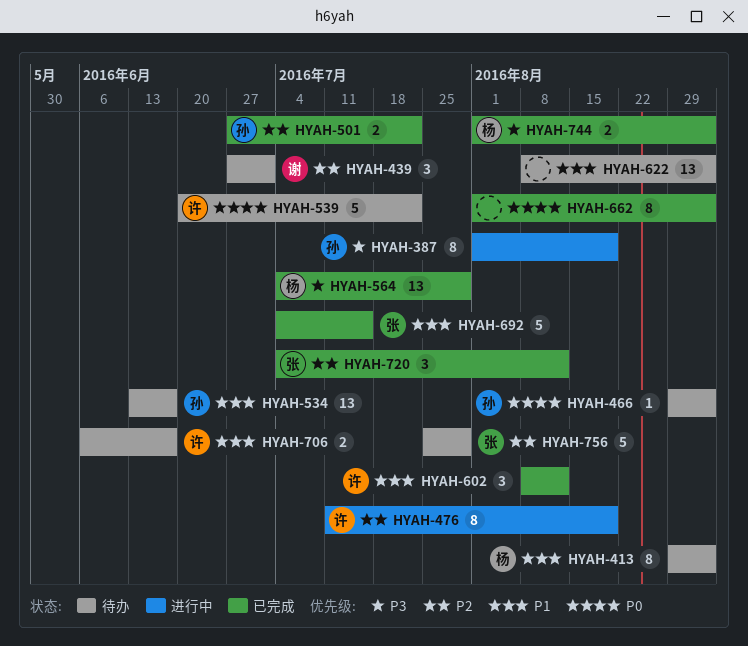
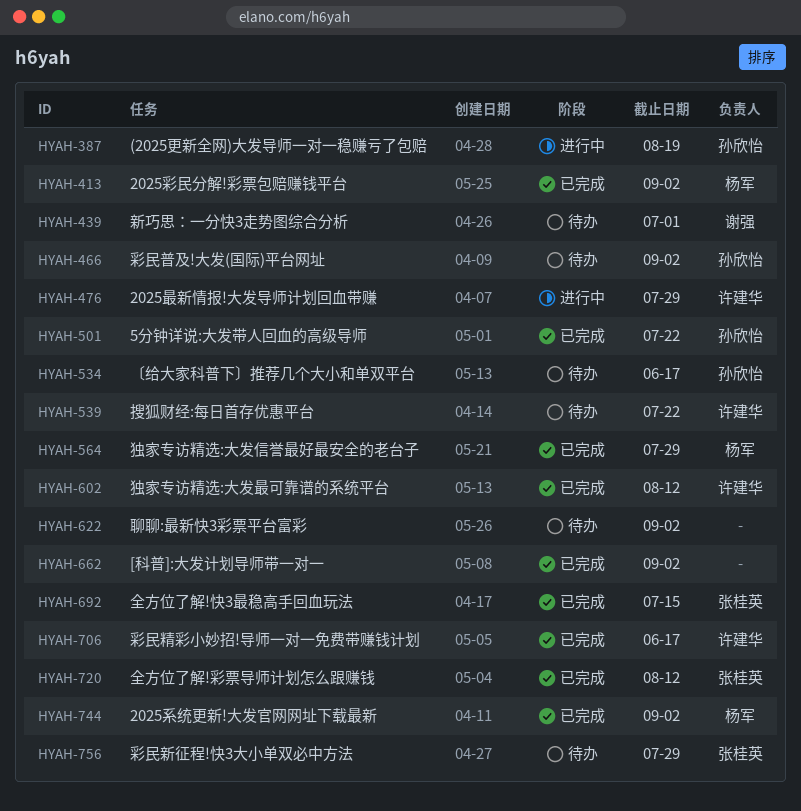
HYAH-413, status: 待办 -> 已完成
HYAH-476, due: Aug 19 -> Jul 29
HYAH-706, status: 待办 -> 已完成

